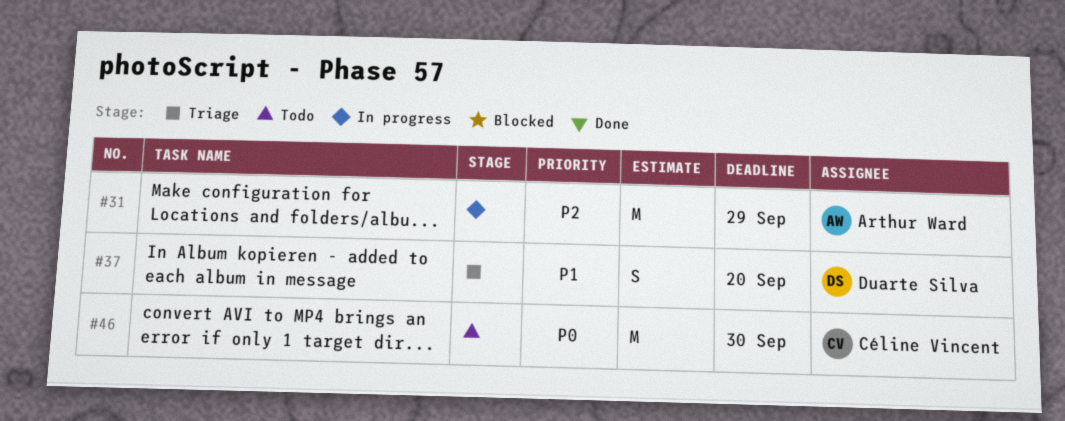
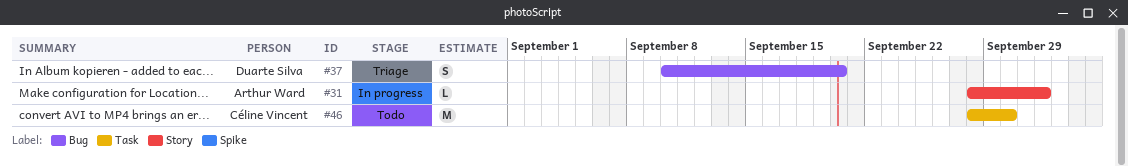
#31, estimate: M -> L
#31, due: Sep 29 -> Oct 2

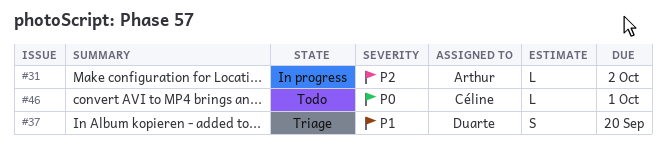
#46, estimate: M -> L
#46, due: Sep 30 -> Oct 1

